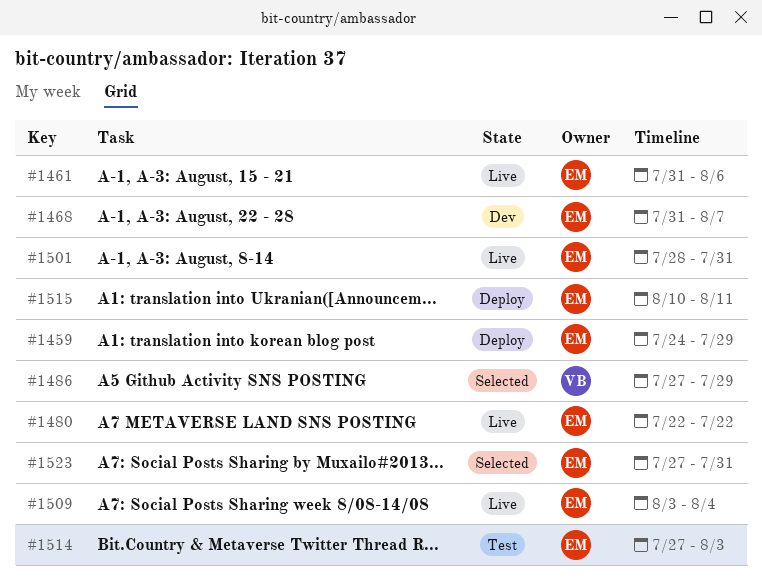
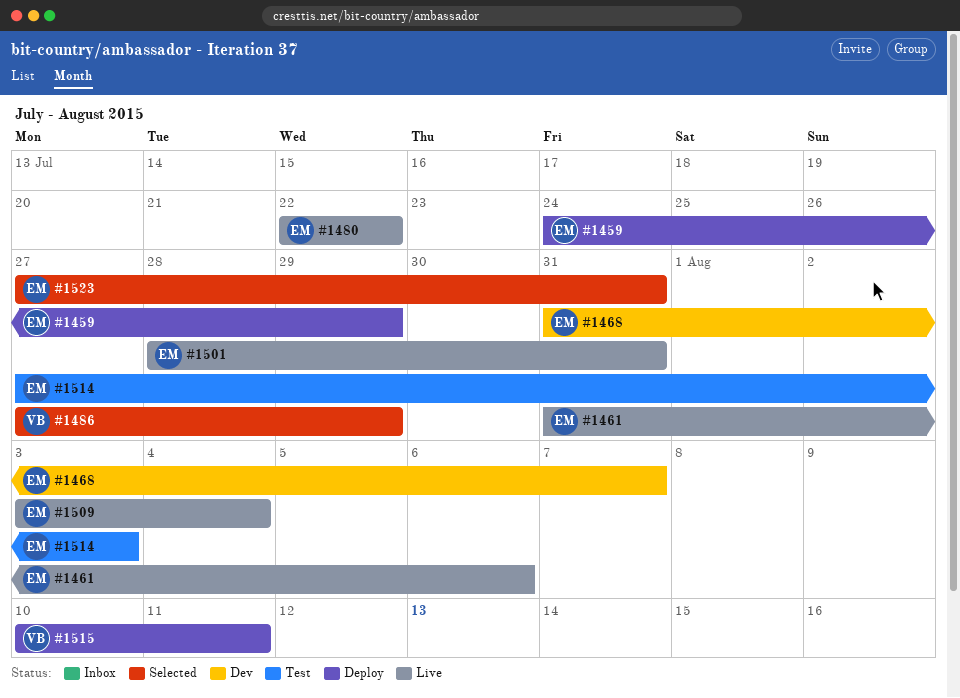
#1515, owner: EM -> VB

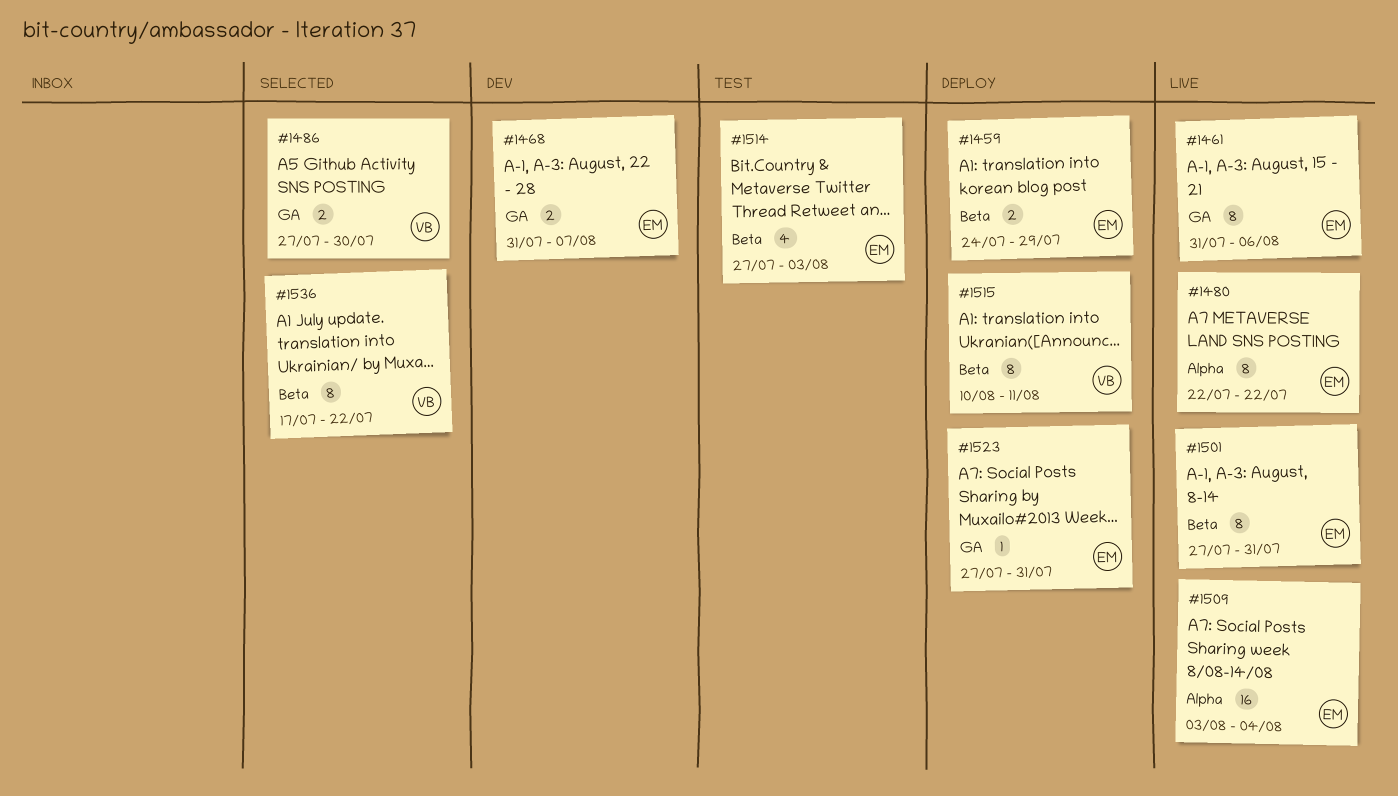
#1486, due: Jul 29 -> Jul 30
#1501, start: Jul 28 -> Jul 27
#1523, status: Selected -> Deploy
#1536: none -> present

